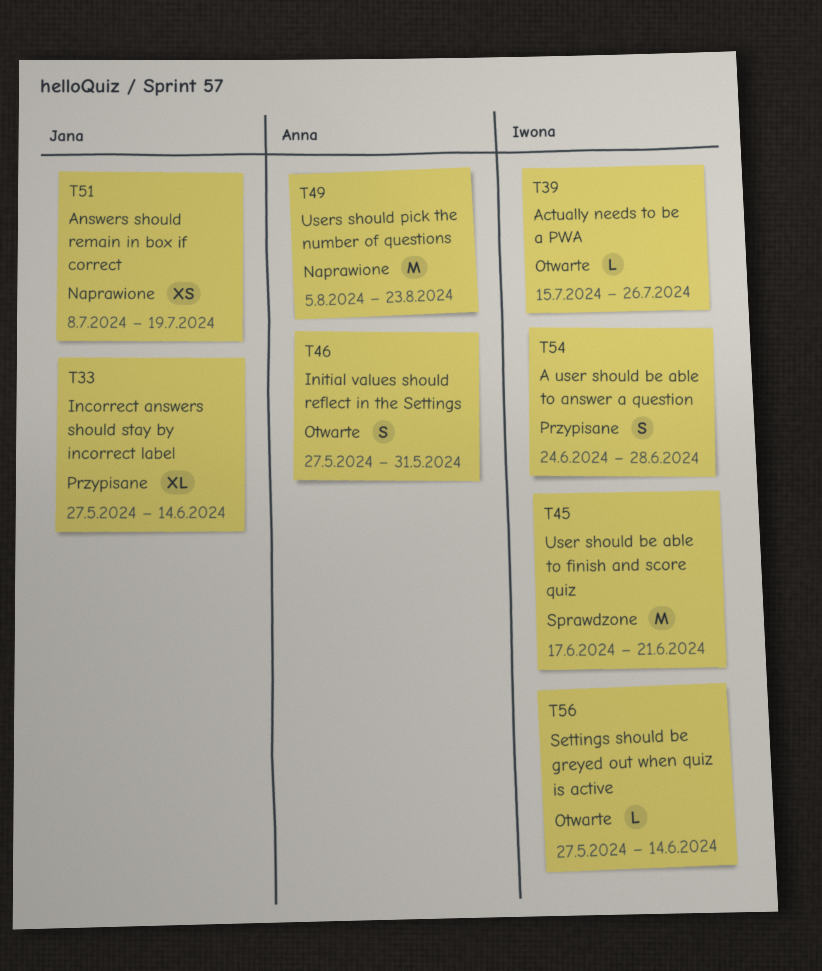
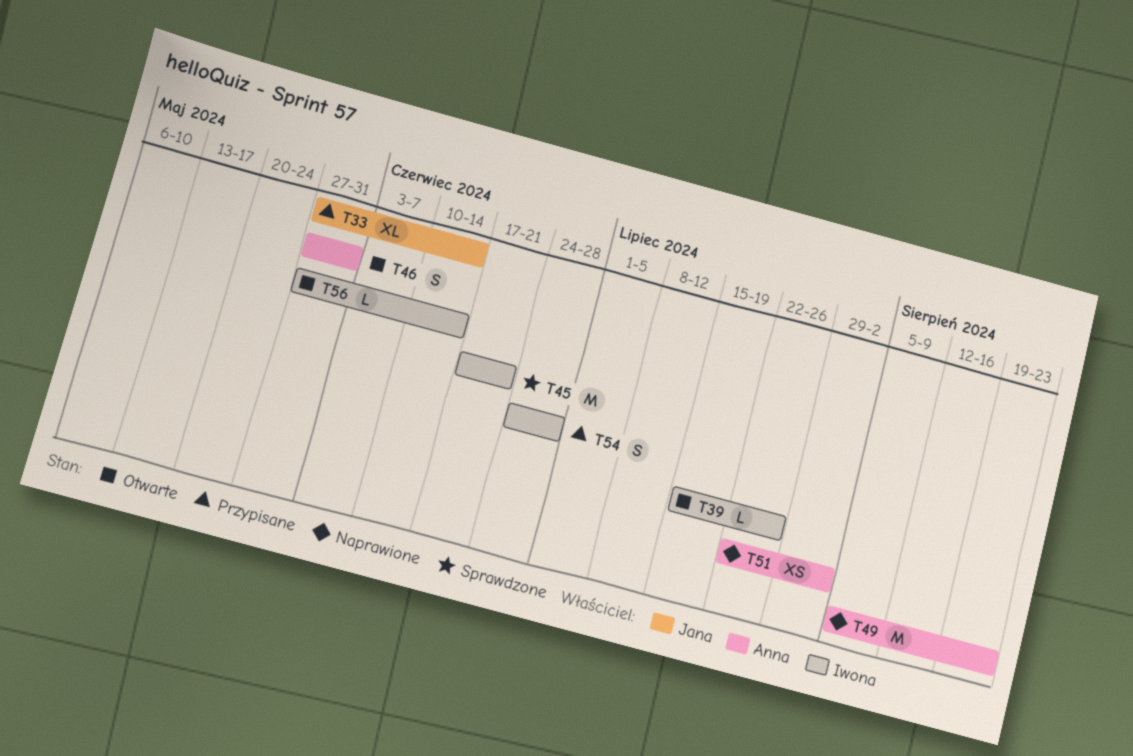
T51, owner: Jana -> Anna
T51, start: Jul 8 -> Jul 22
T51, due: Jul 19 -> Aug 2

